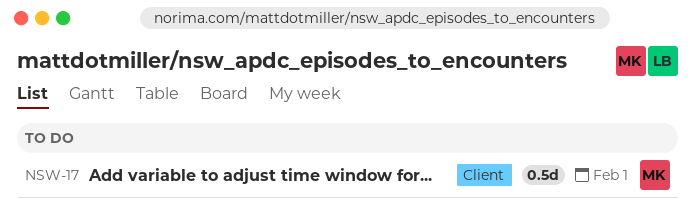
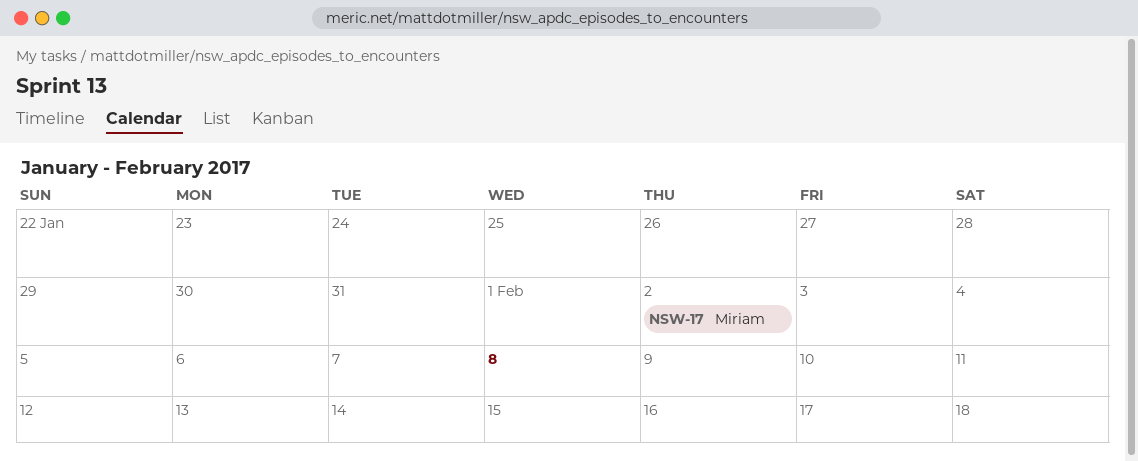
NSW-17, due: Feb 1 -> Feb 2

